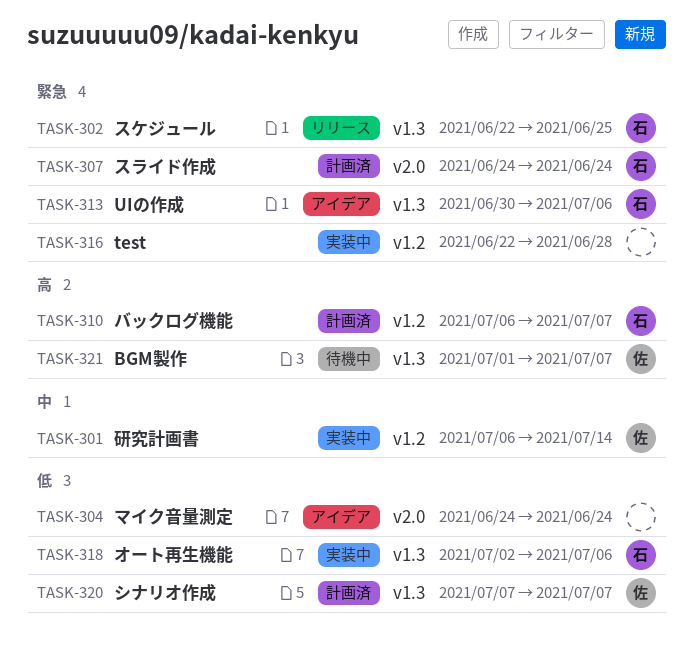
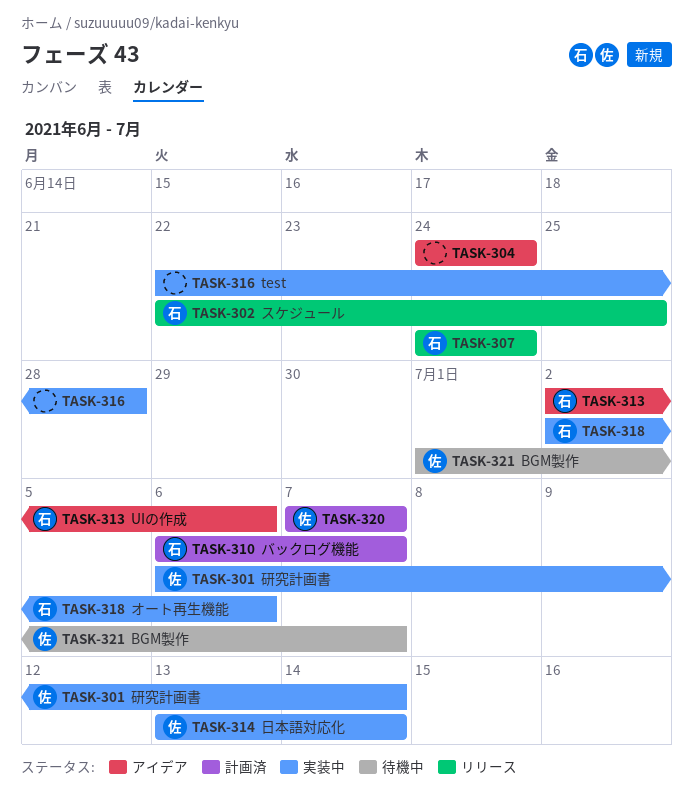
TASK-307, status: 計画済 -> リリース
TASK-313, start: Jun 30 -> Jul 2
TASK-314: none -> present

